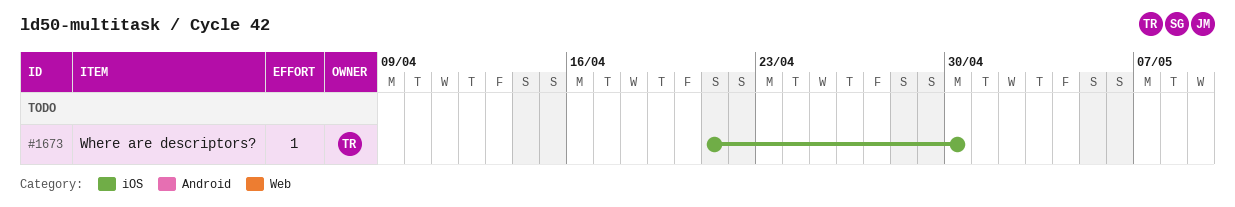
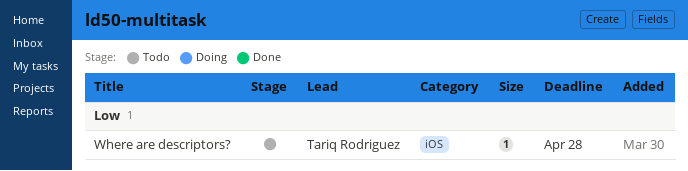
Where are descriptors?, due: Apr 30 -> Apr 28

